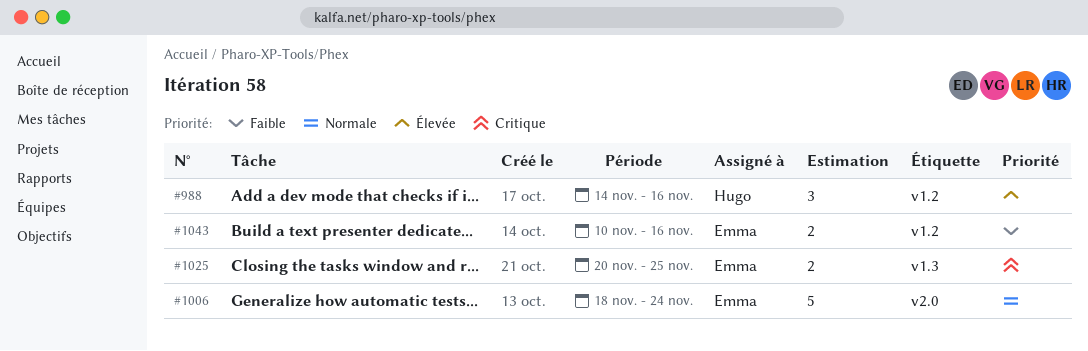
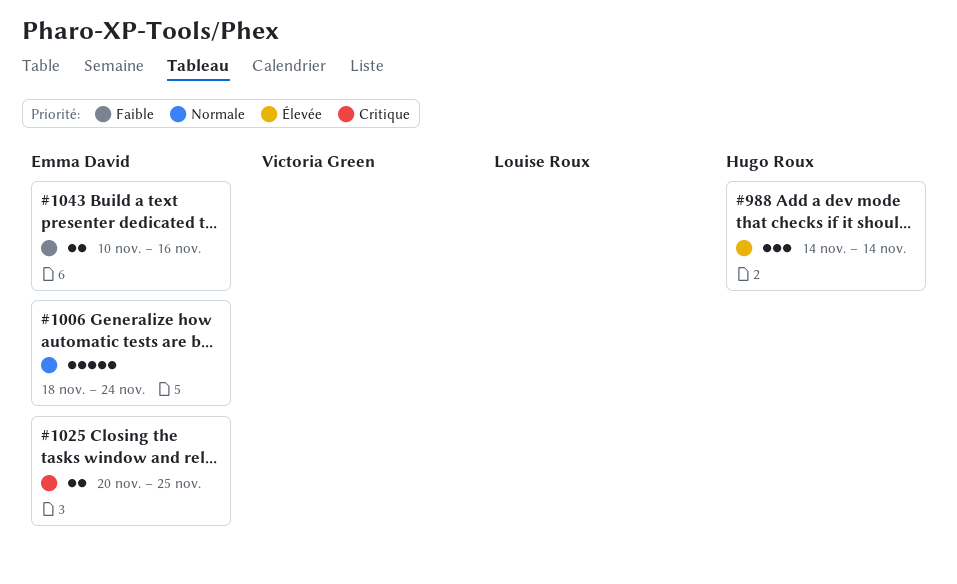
#988, due: Nov 16 -> Nov 14

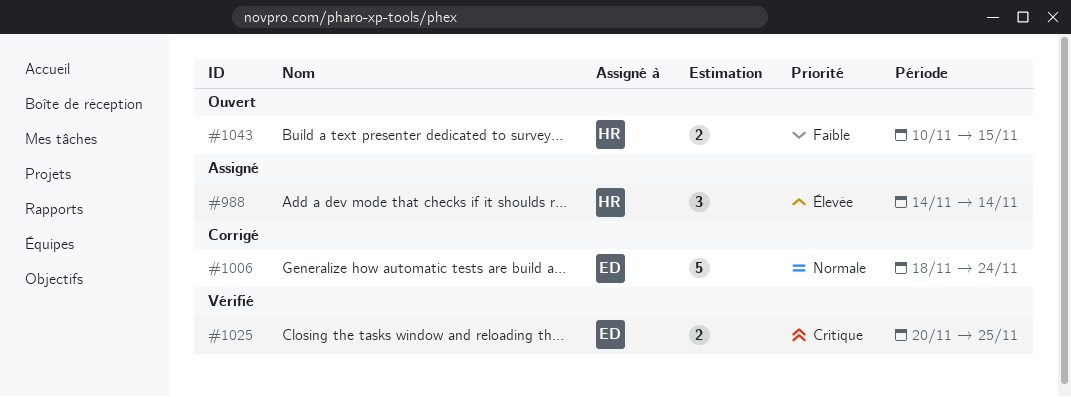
#1043, owner: Emma David -> Hugo Roux
#1043, due: Nov 16 -> Nov 15

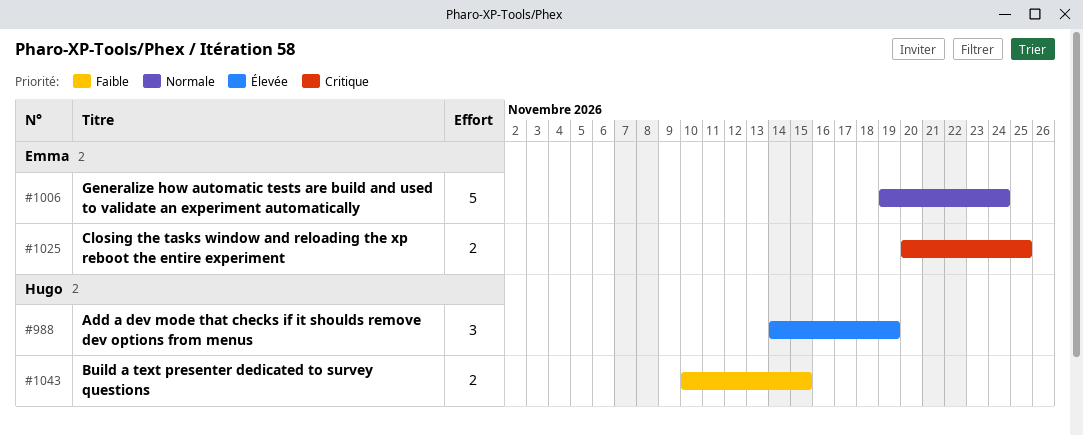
#988, due: Nov 14 -> Nov 19
#1006, start: Nov 18 -> Nov 19

